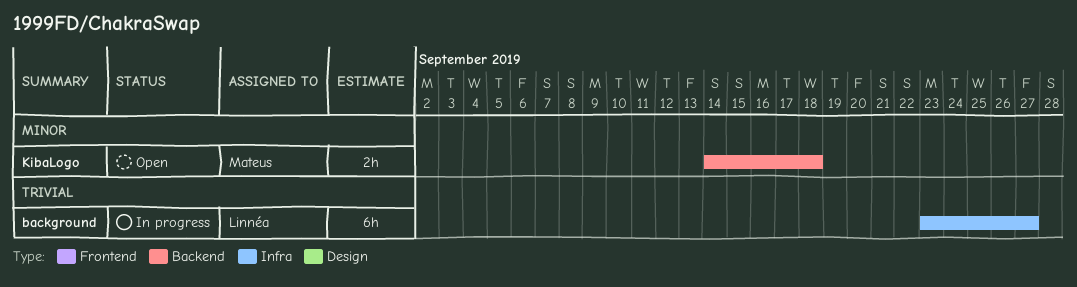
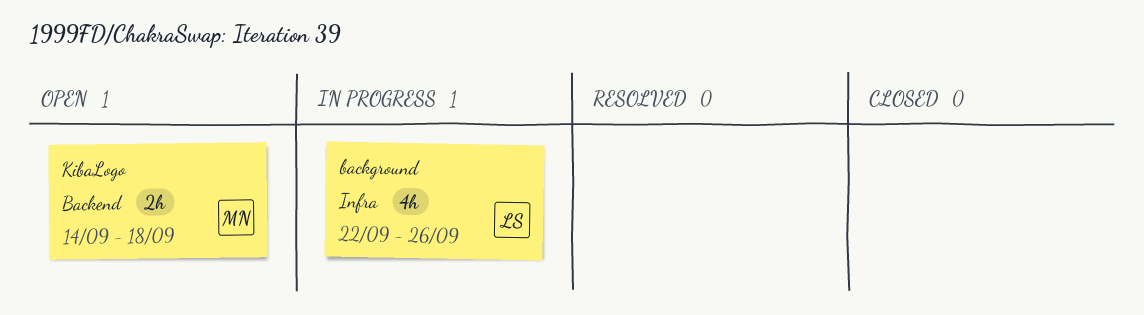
background, estimate: 6h -> 4h
background, start: Sep 23 -> Sep 22
background, due: Sep 27 -> Sep 26

